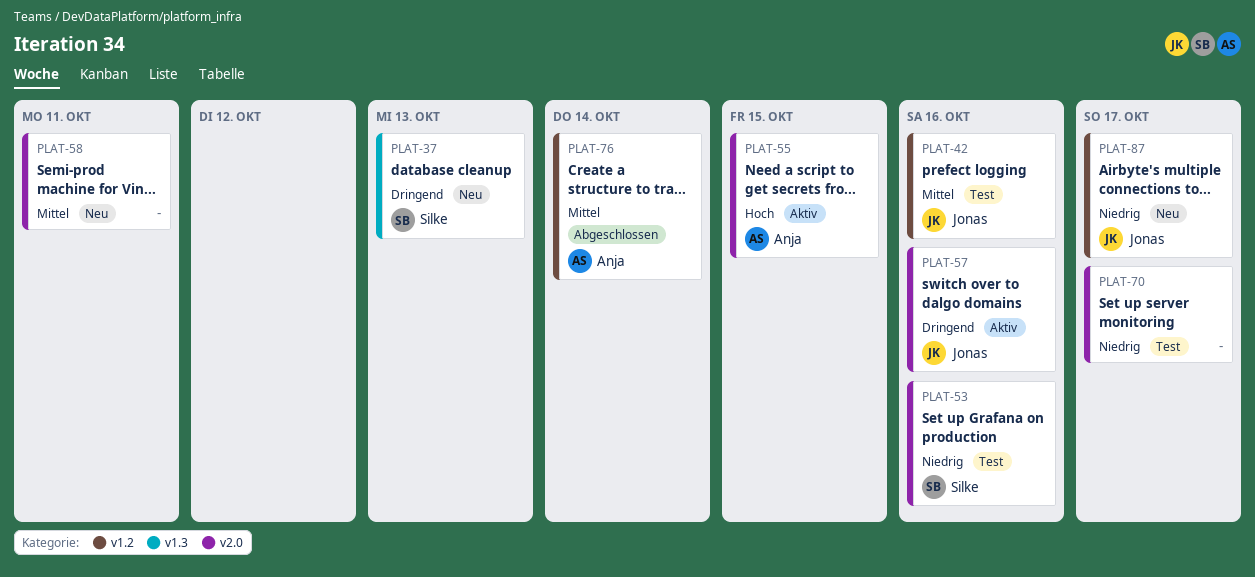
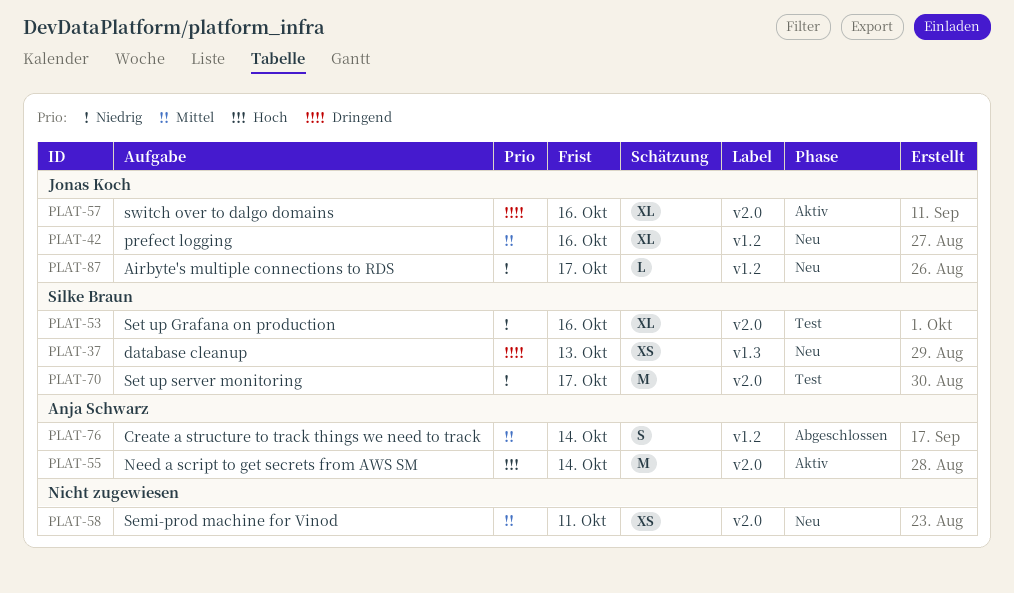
PLAT-42, status: Test -> Neu
PLAT-55, due: Oct 15 -> Oct 14
PLAT-70, owner: none -> Silke Braun

